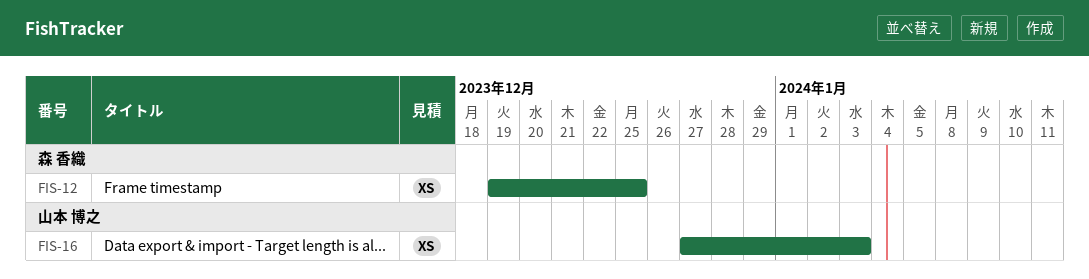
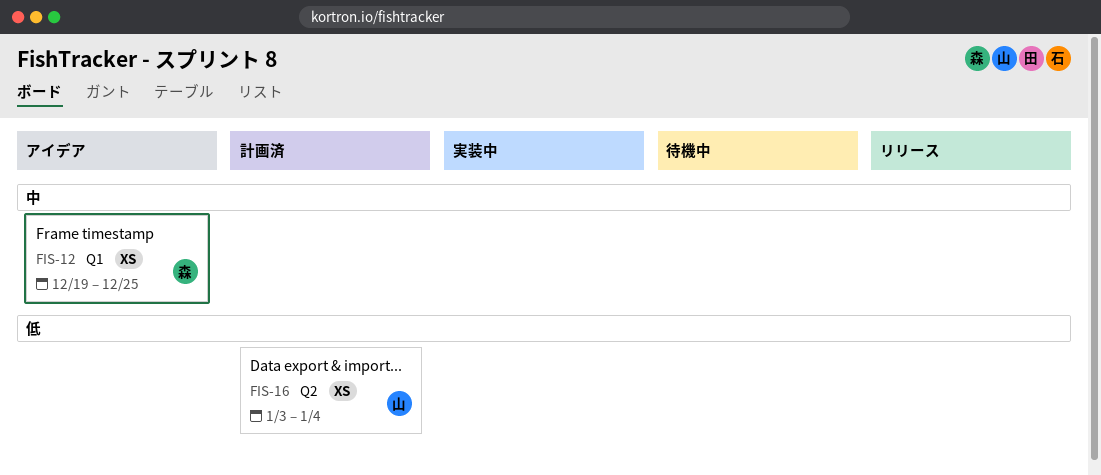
FIS-16, start: Dec 27 -> Jan 3
FIS-16, due: Jan 3 -> Jan 4

